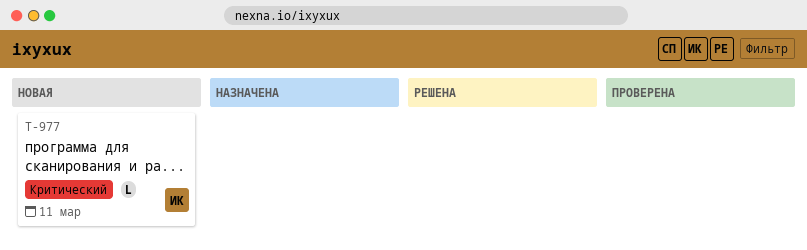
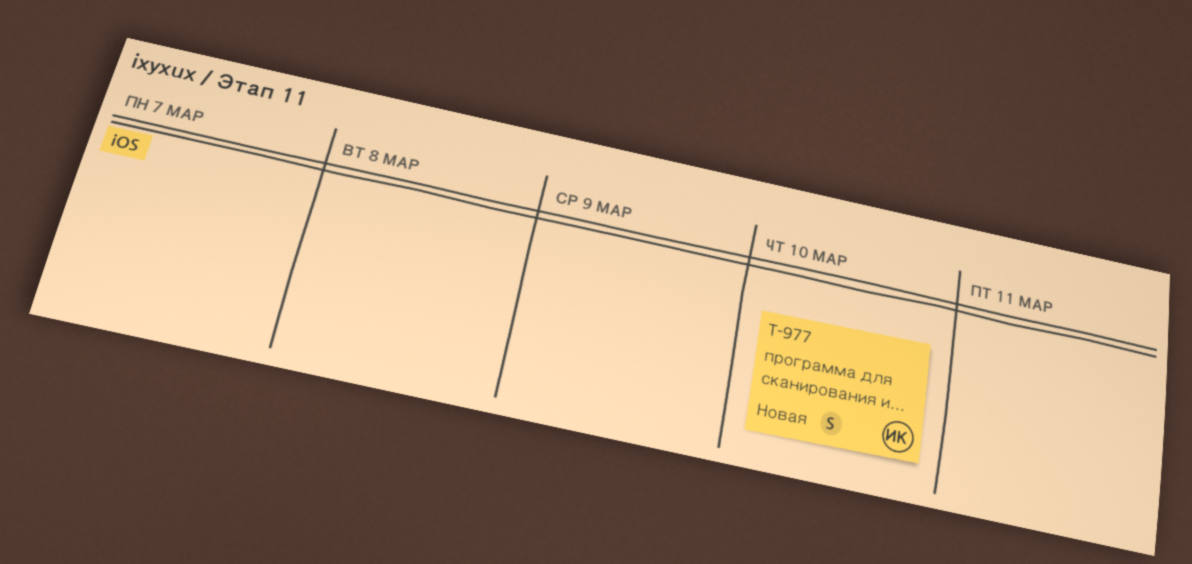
T-977, estimate: L -> S
T-977, due: Mar 11 -> Mar 10

